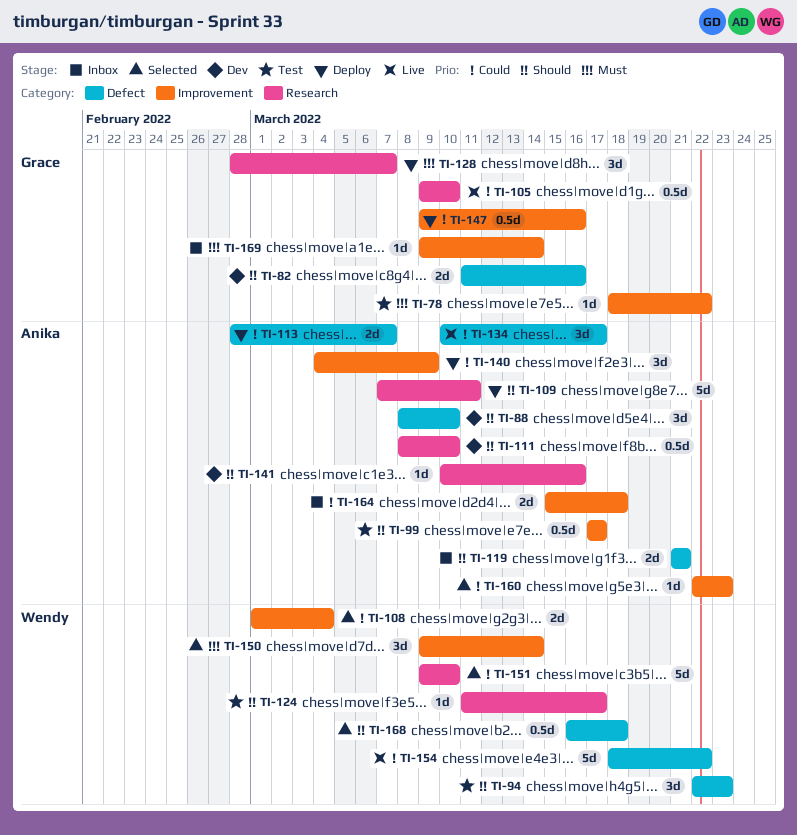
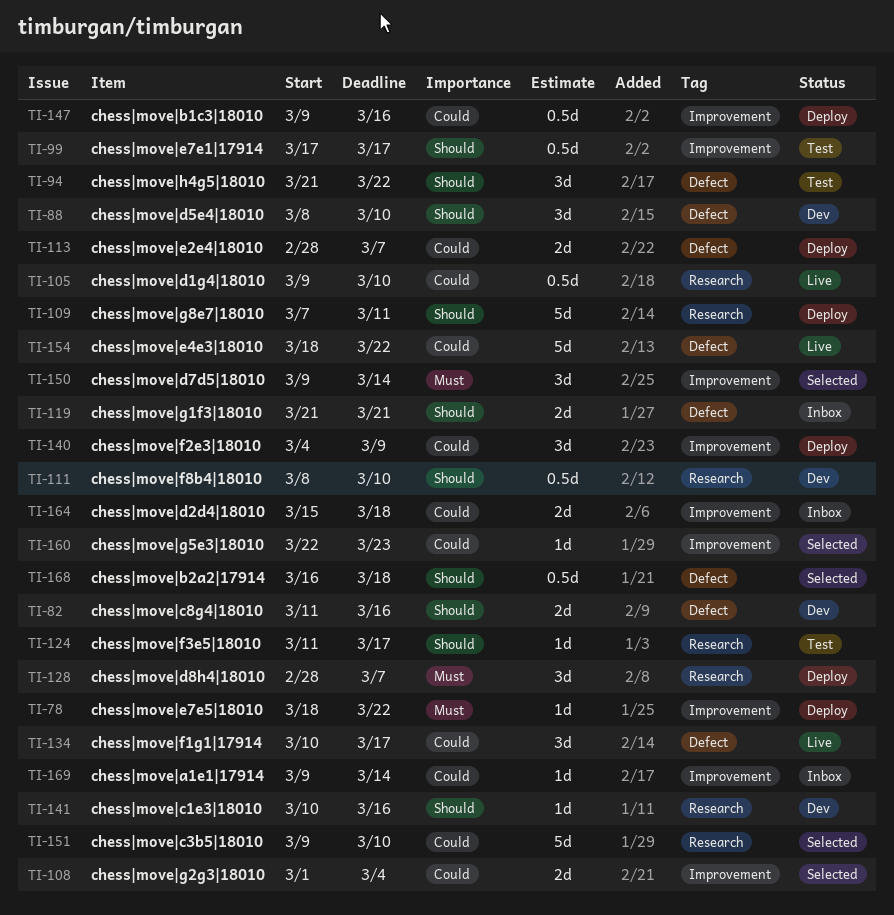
TI-78, status: Test -> Deploy
TI-94, start: Mar 22 -> Mar 21
TI-94, due: Mar 23 -> Mar 22
TI-169, priority: Must -> Could

